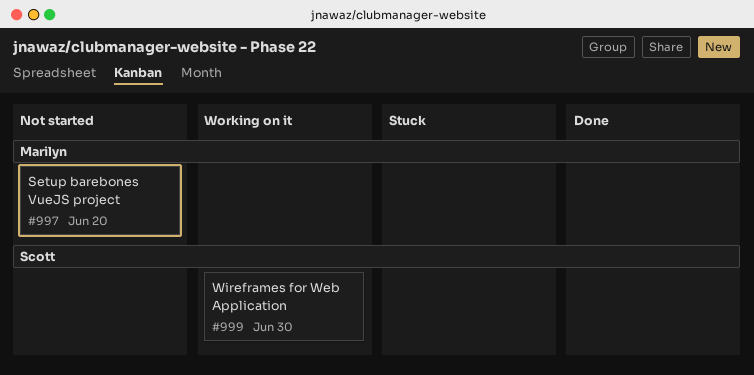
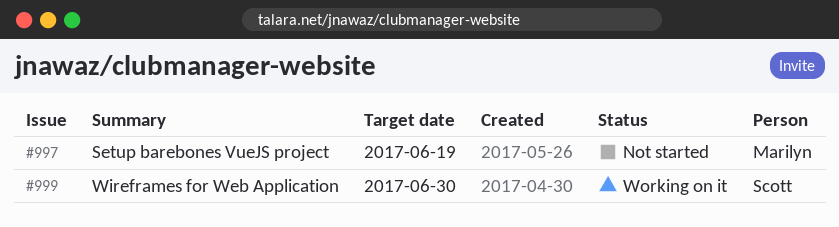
#997, due: Jun 20 -> Jun 19

